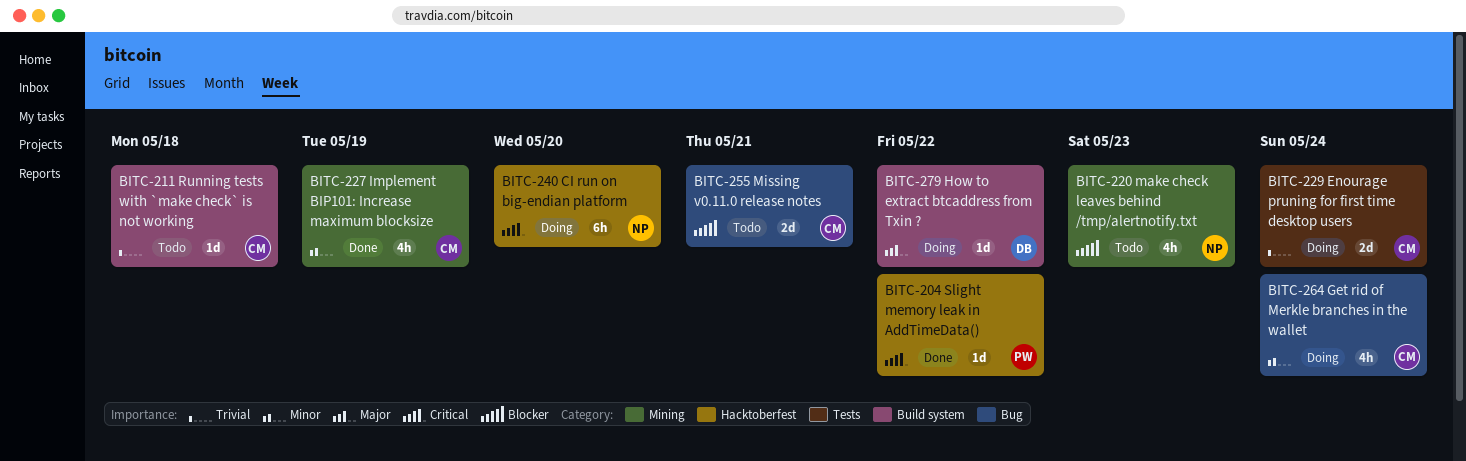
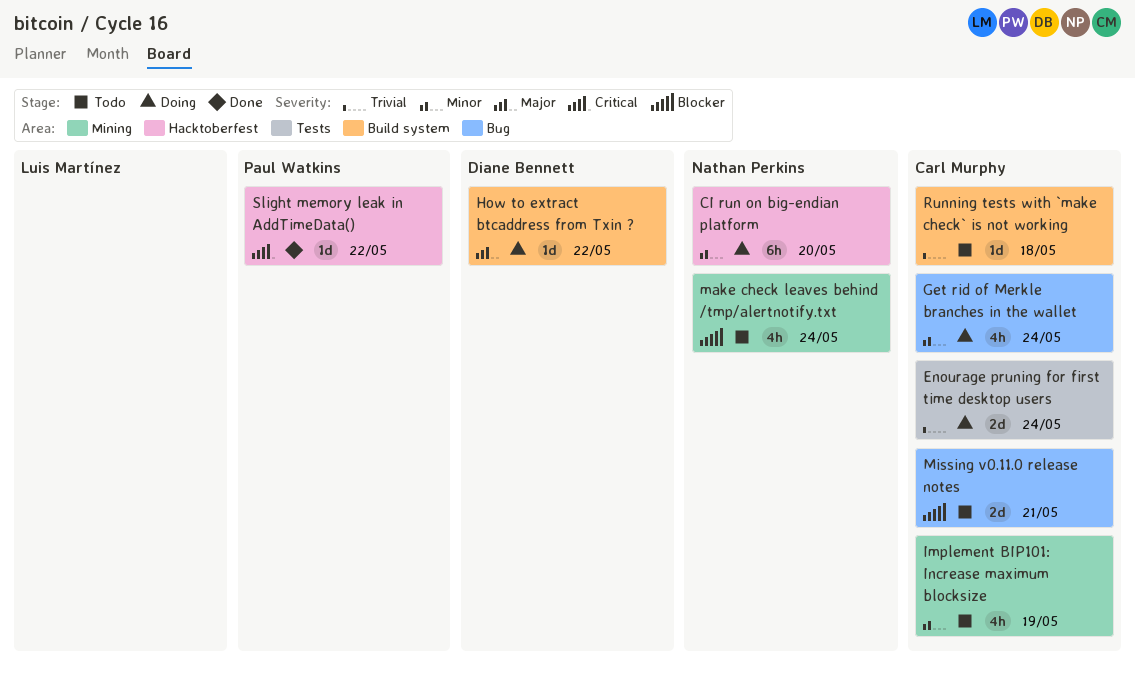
CI run on big-endian platform, priority: Critical -> Minor
Implement BIP101: Increase maximum blocksize, status: Done -> Todo
make check leaves behind /tmp/alertnotify.txt, due: May 23 -> May 24

